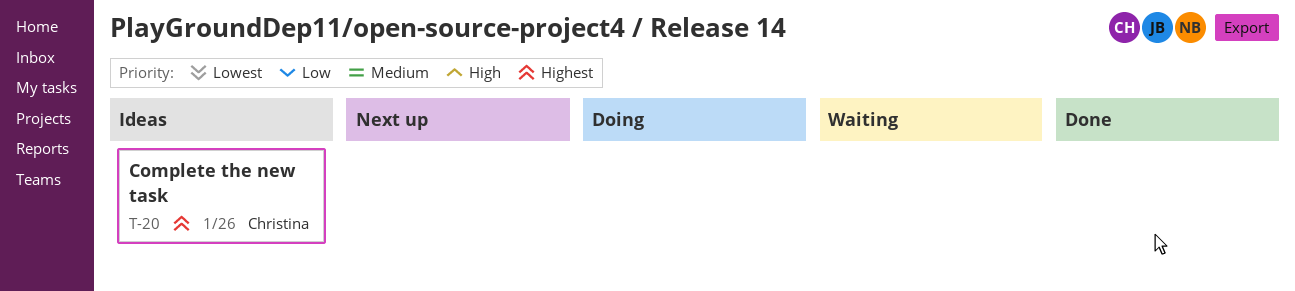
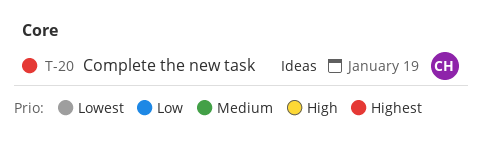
T-20, due: Jan 26 -> Jan 19

